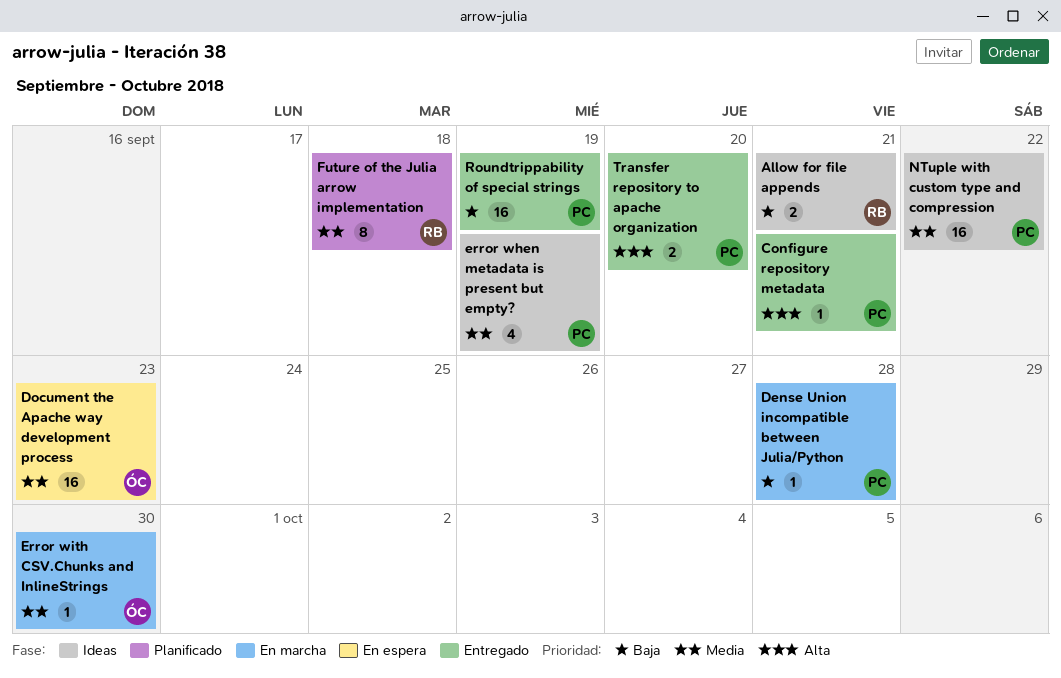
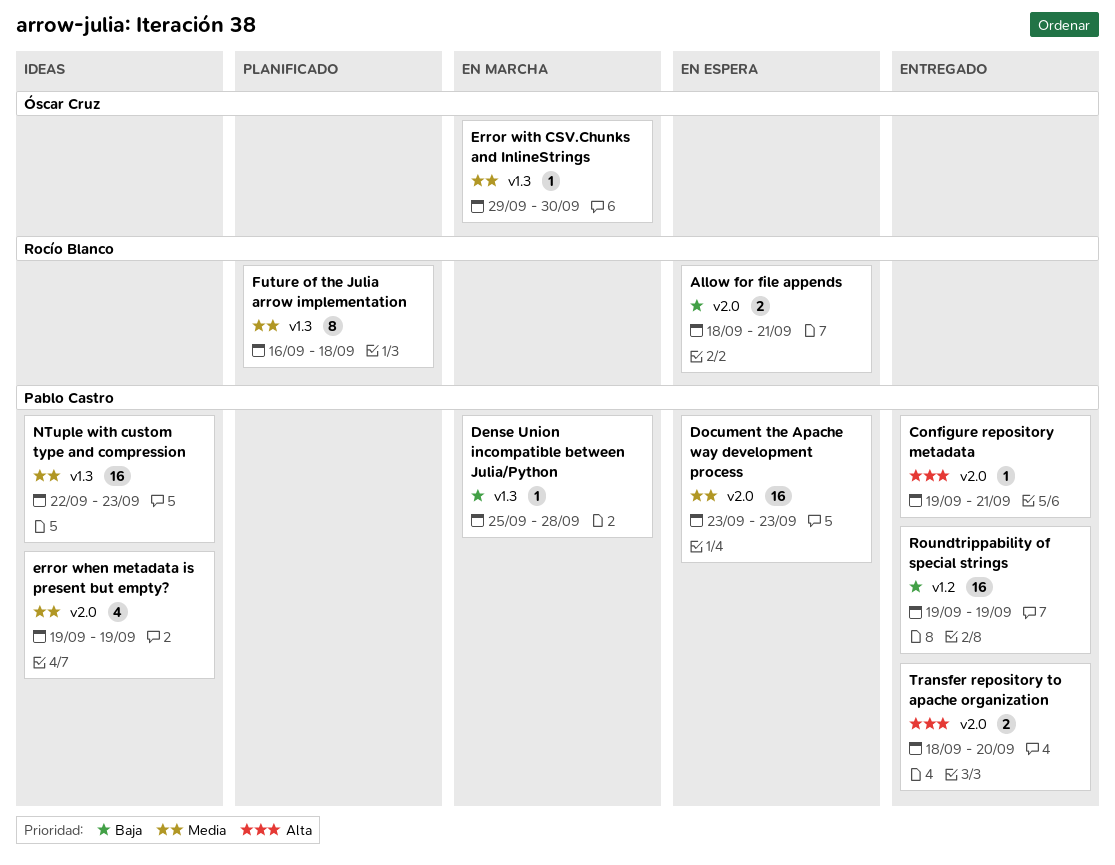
Allow for file appends, status: Ideas -> En espera
Document the Apache way development process, owner: Óscar Cruz -> Pablo Castro
NTuple with custom type and compression, due: Sep 22 -> Sep 23

